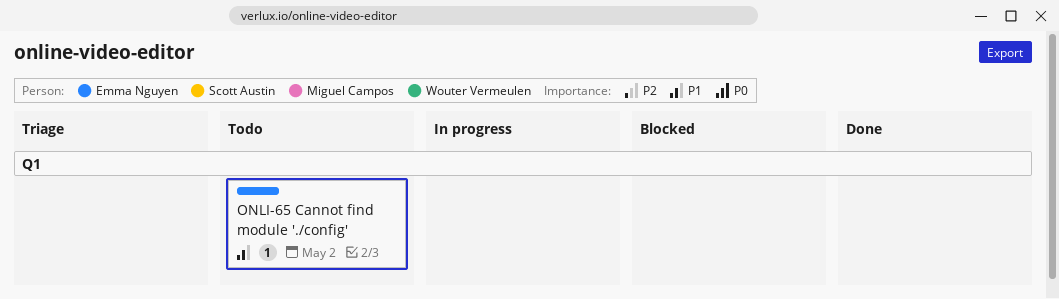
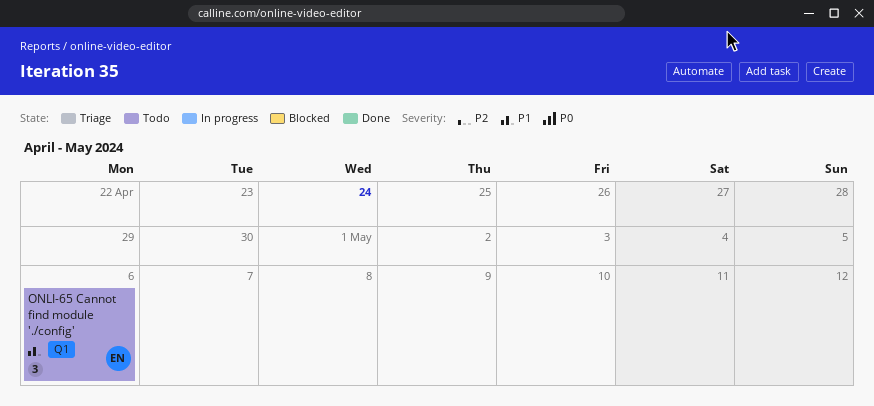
ONLI-65, estimate: 1 -> 3
ONLI-65, due: May 2 -> May 6

